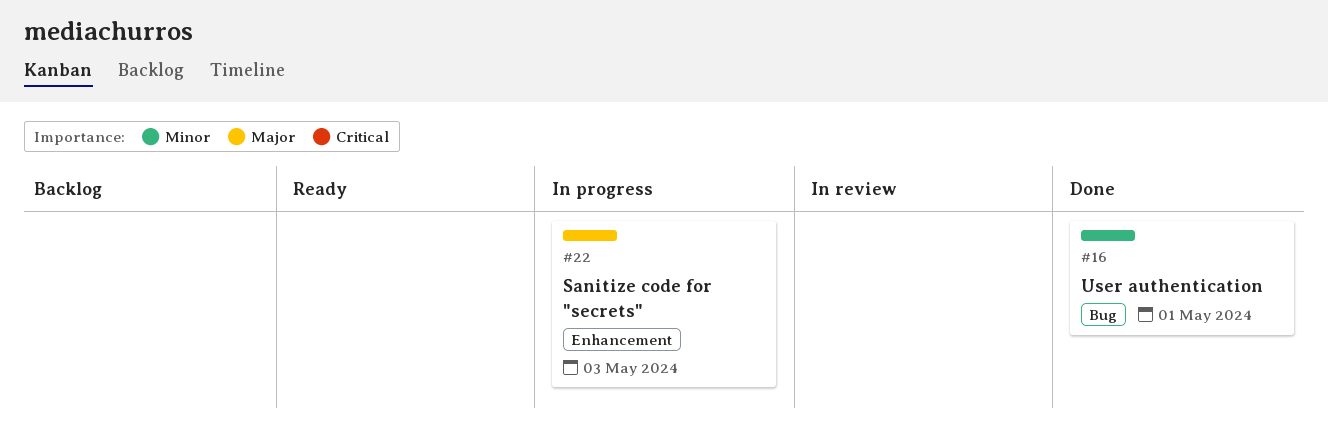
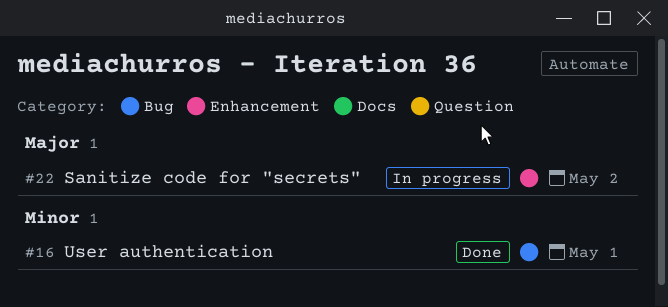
#22, due: May 3 -> May 2

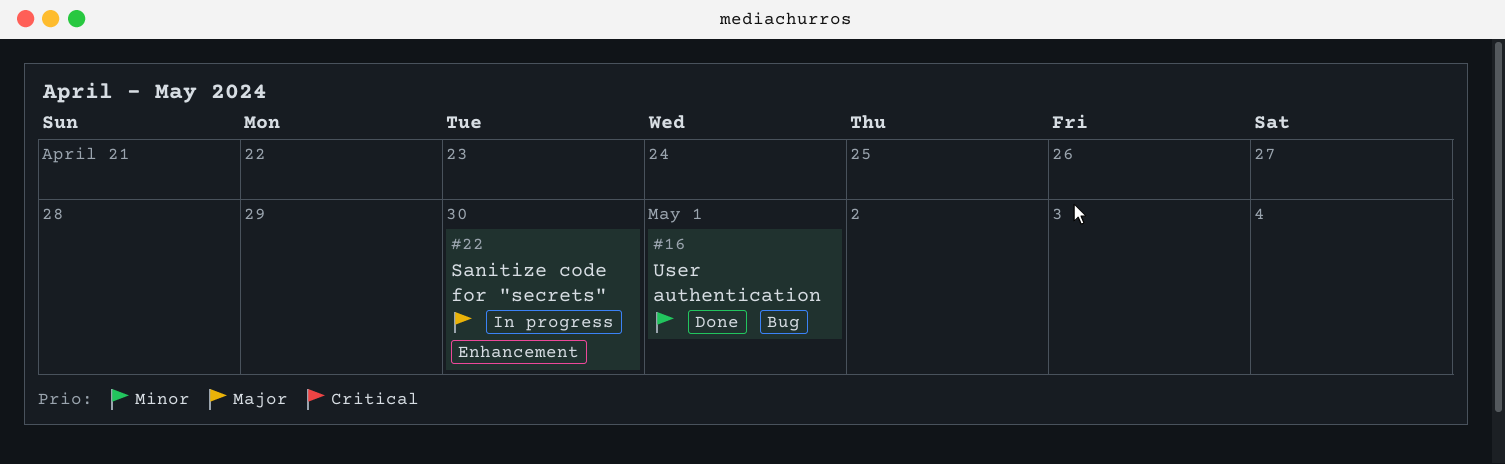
#22, due: May 2 -> Apr 30

